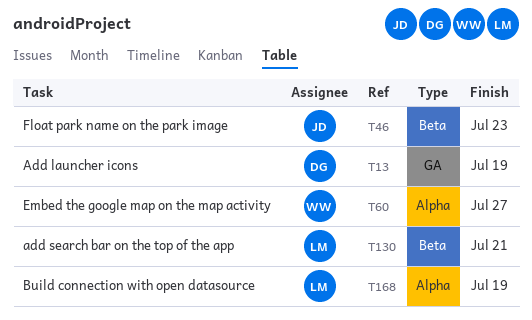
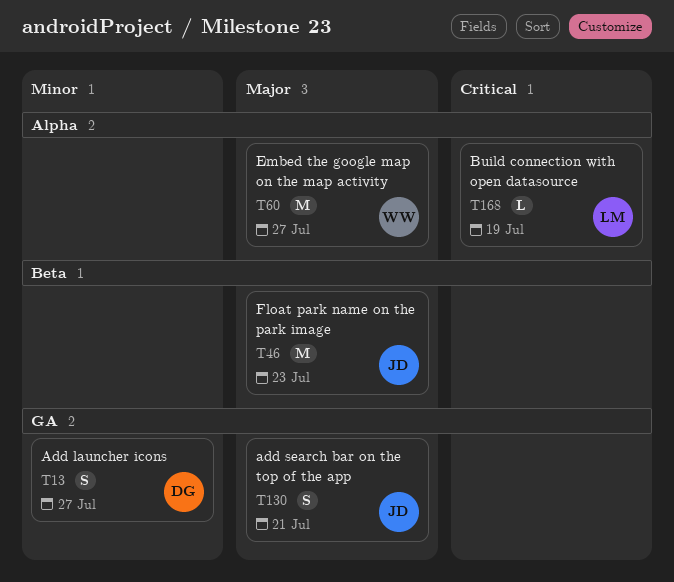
T13, due: Jul 19 -> Jul 27
T130, owner: LM -> JD
T130, label: Beta -> GA

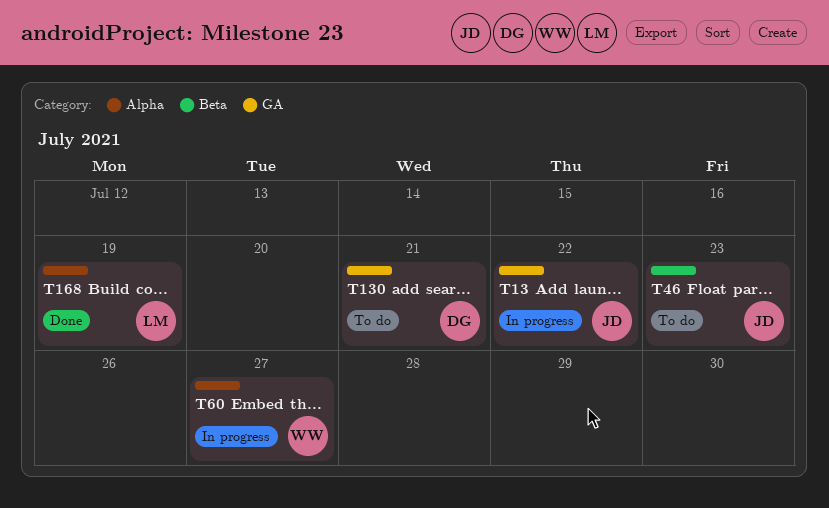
T13, owner: DG -> JD
T13, due: Jul 27 -> Jul 22
T130, owner: JD -> DG

